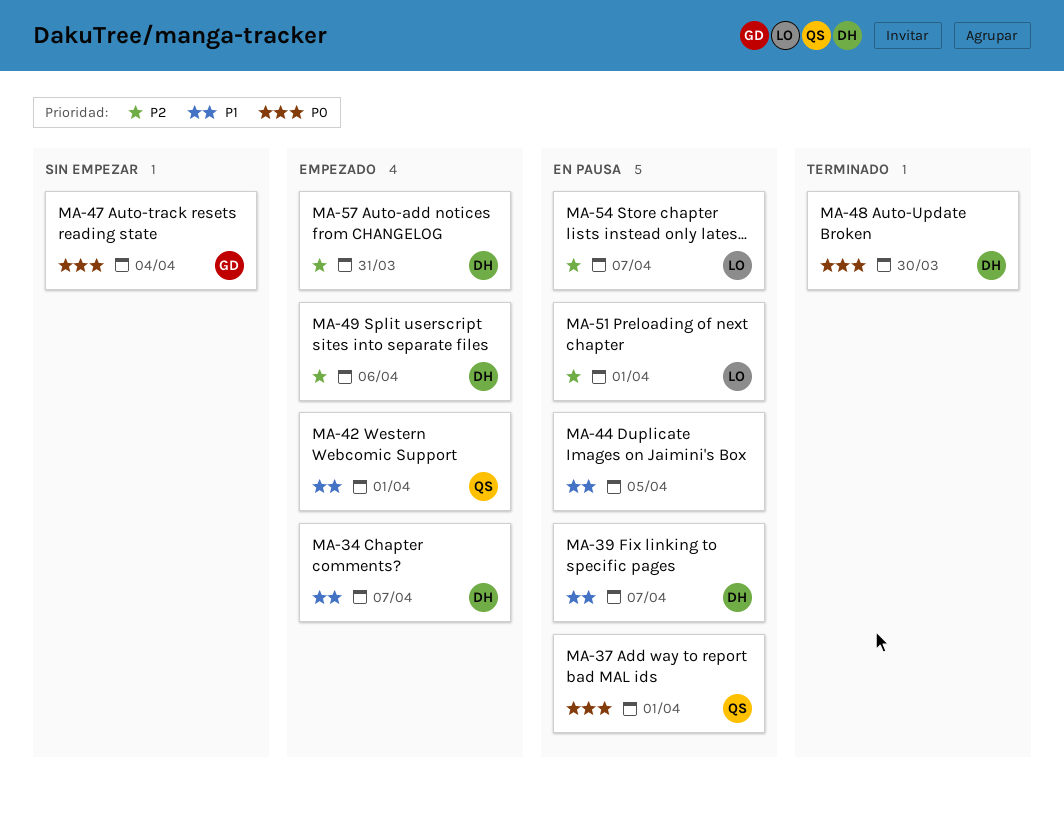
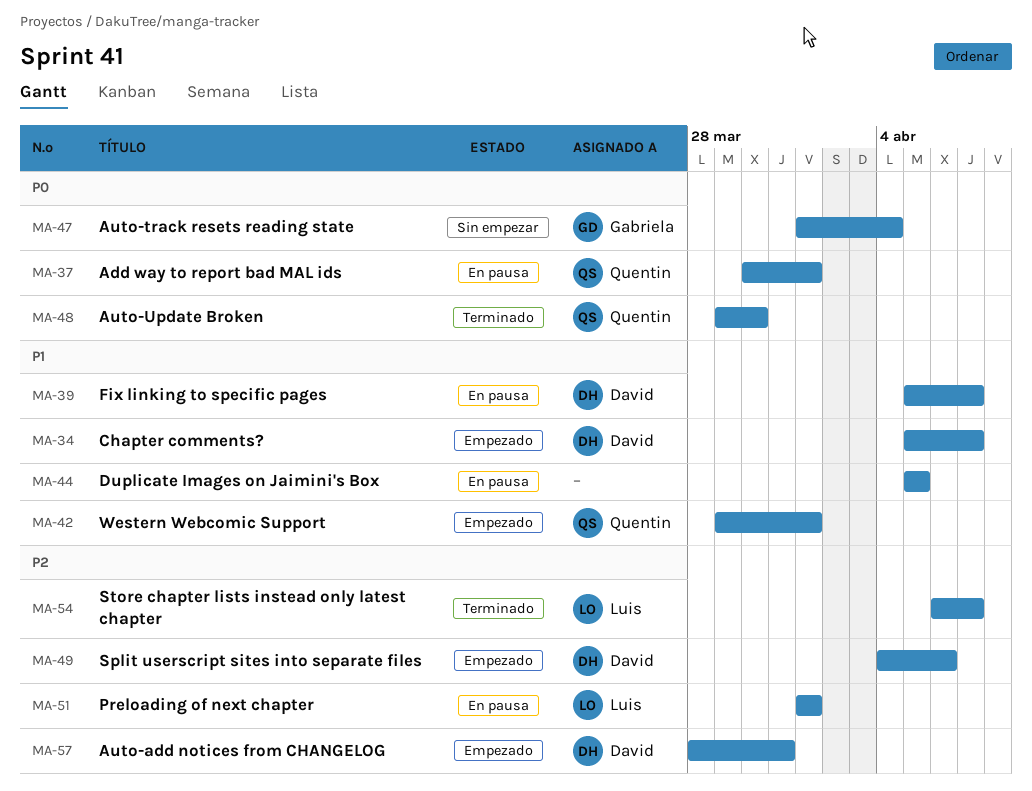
MA-48, owner: David -> Quentin
MA-54, status: En pausa -> Terminado

